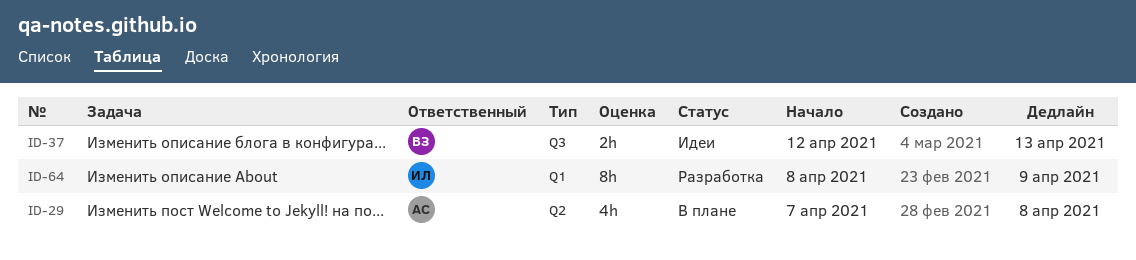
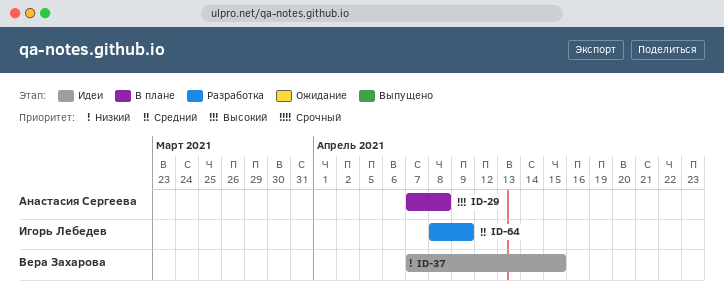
ID-37, start: Apr 12 -> Apr 7
ID-37, due: Apr 13 -> Apr 15

